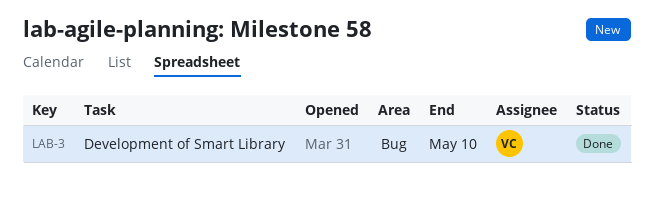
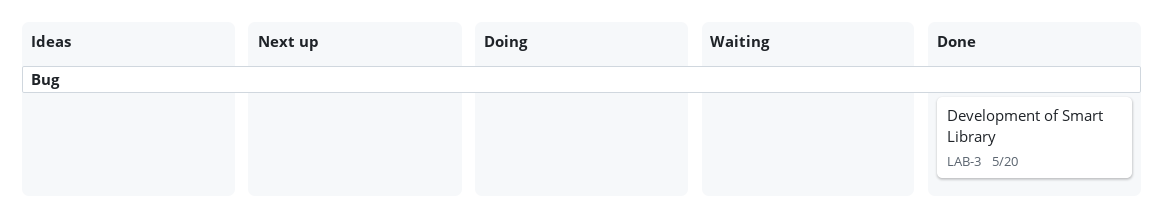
LAB-3, due: May 10 -> May 20

